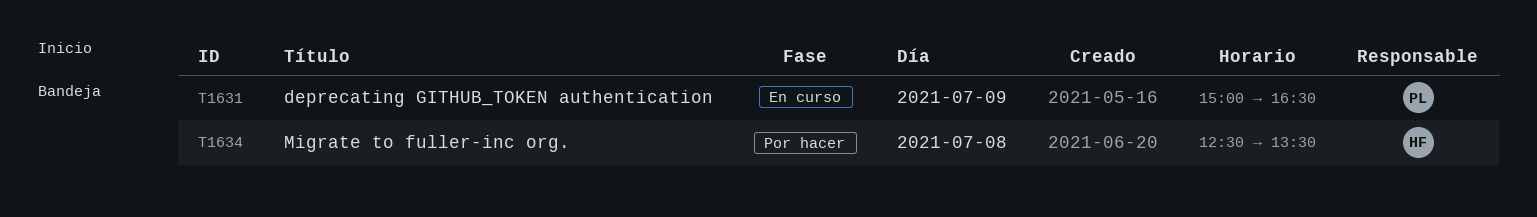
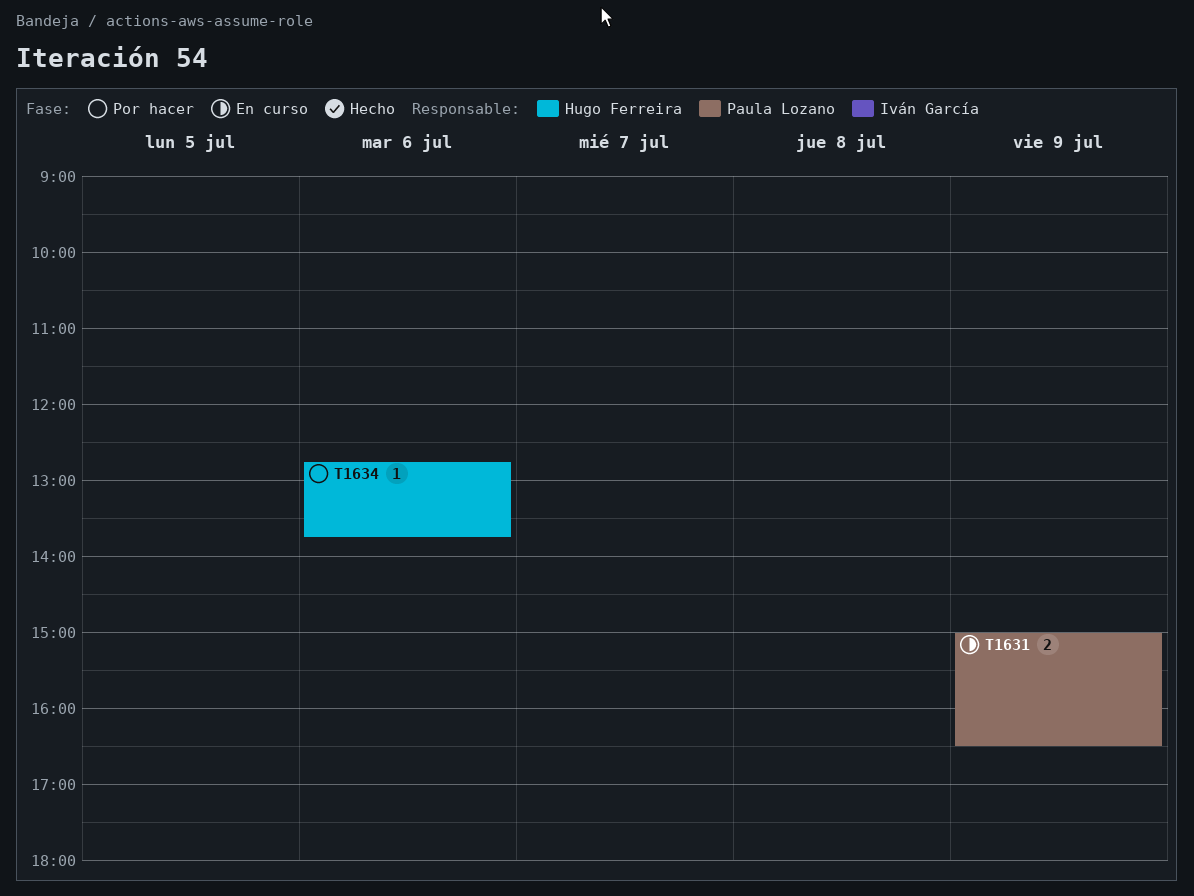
T1634, day: Jul 8 -> Jul 6
T1634, begins: 12:30 -> 12:45
T1634, ends: 13:30 -> 13:45

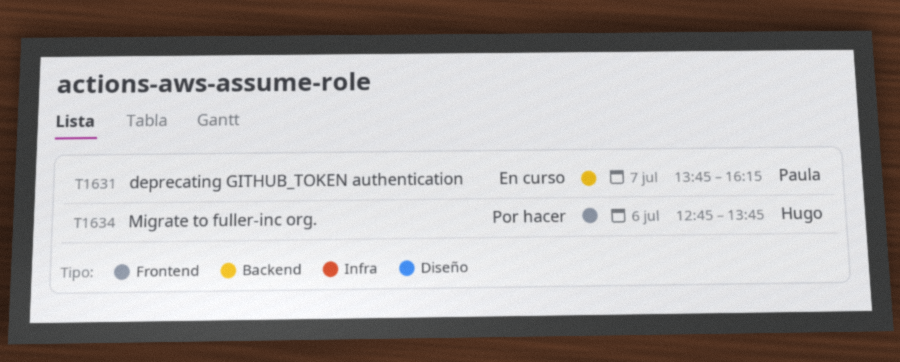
T1631, day: Jul 9 -> Jul 7
T1631, begins: 15:00 -> 13:45
T1631, ends: 16:30 -> 16:15

